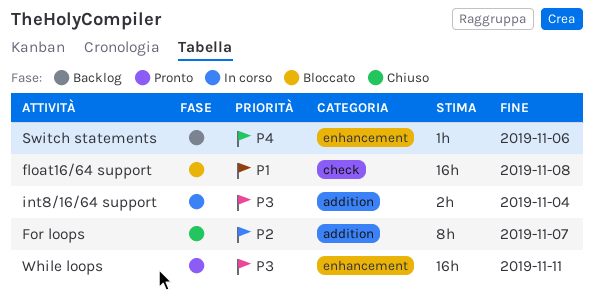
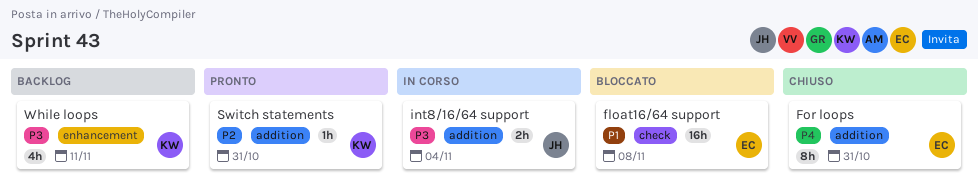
For loops, priority: P2 -> P4
For loops, due: Nov 7 -> Oct 31
Switch statements, status: Backlog -> Pronto
Switch statements, priority: P4 -> P2
Switch statements, label: enhancement -> addition
Switch statements, due: Nov 6 -> Oct 31
While loops, status: Pronto -> Backlog
While loops, estimate: 16h -> 4h

